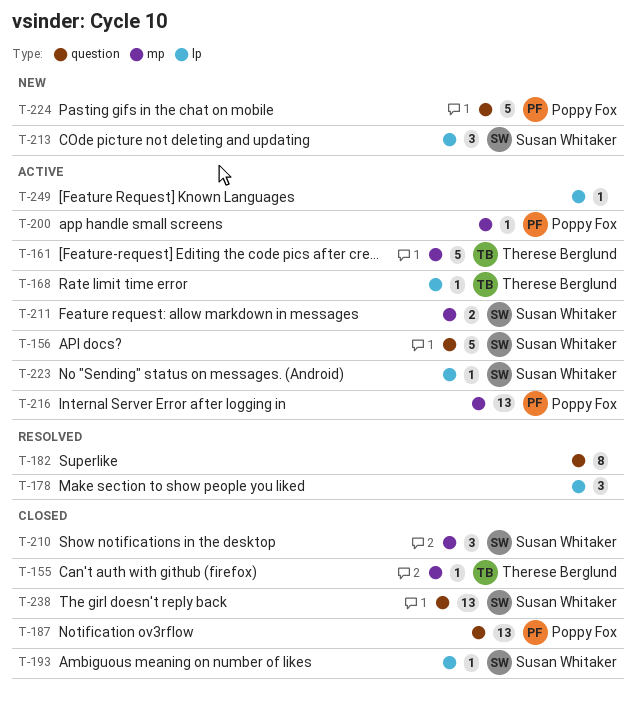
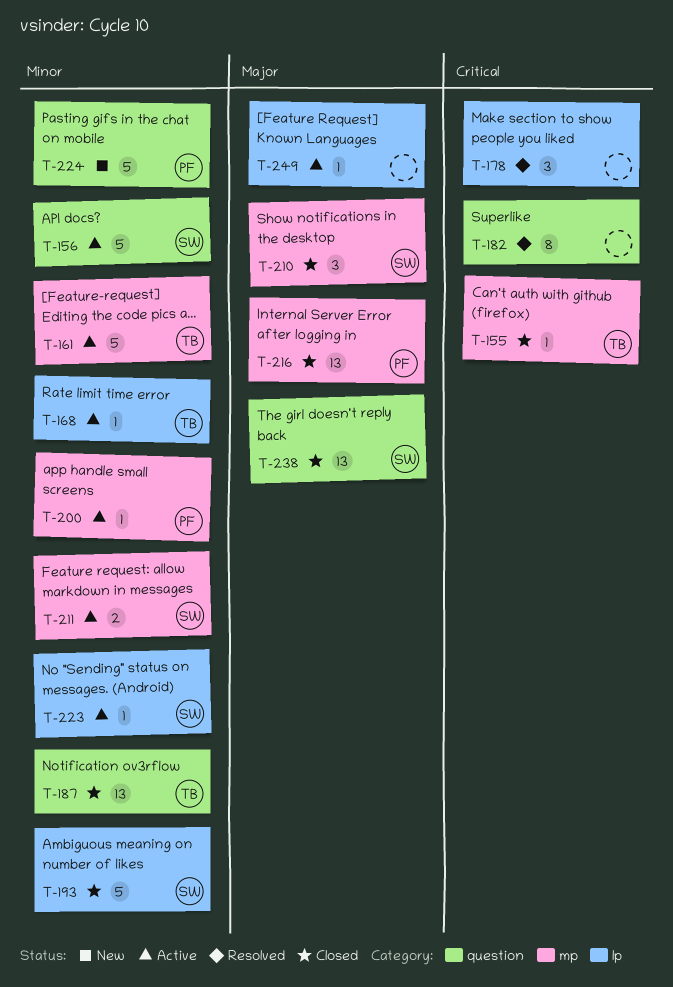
T-187, owner: Poppy Fox -> Therese Berglund
T-193, estimate: 1 -> 5
T-213: present -> none
T-216, status: Active -> Closed

